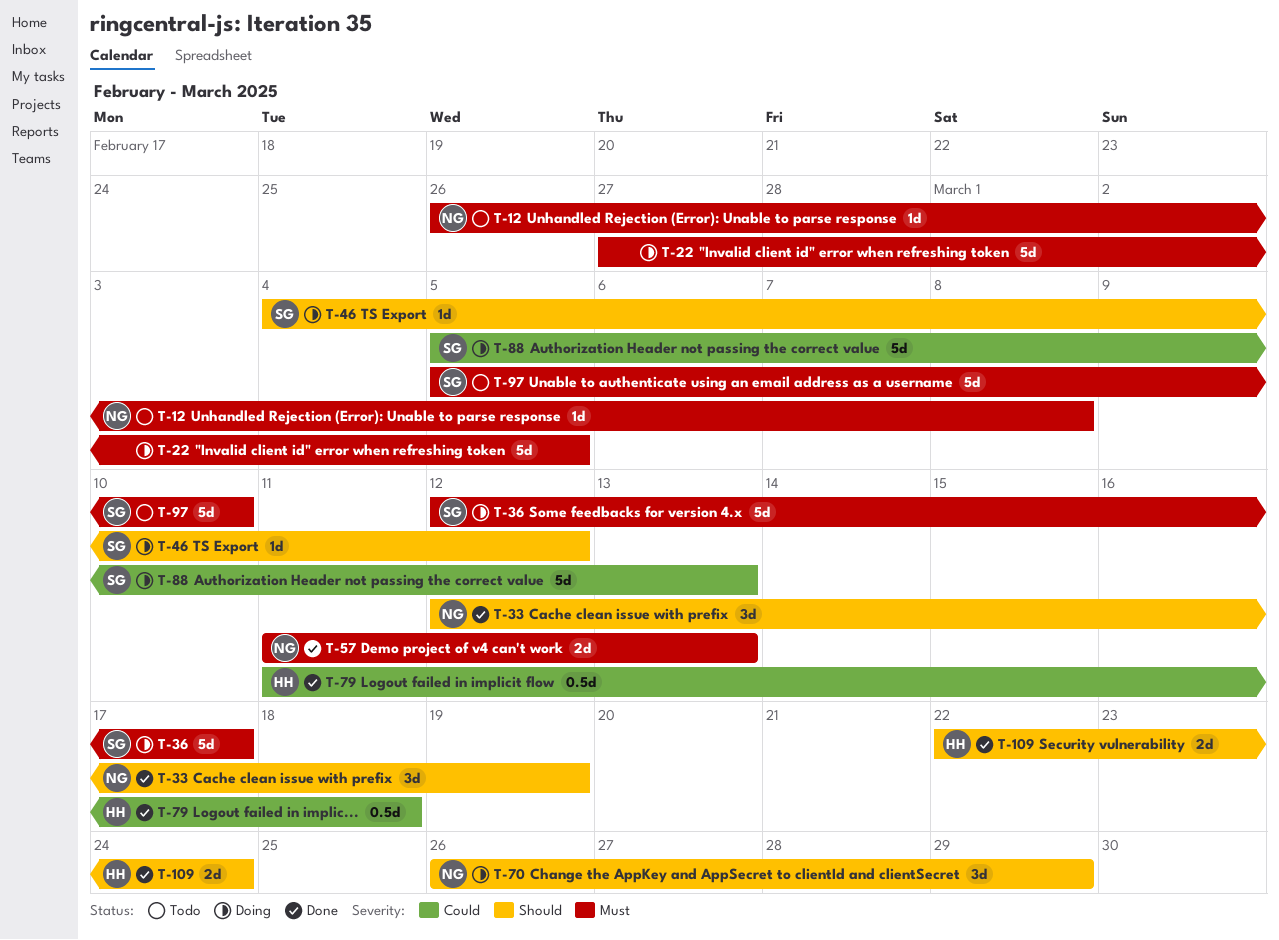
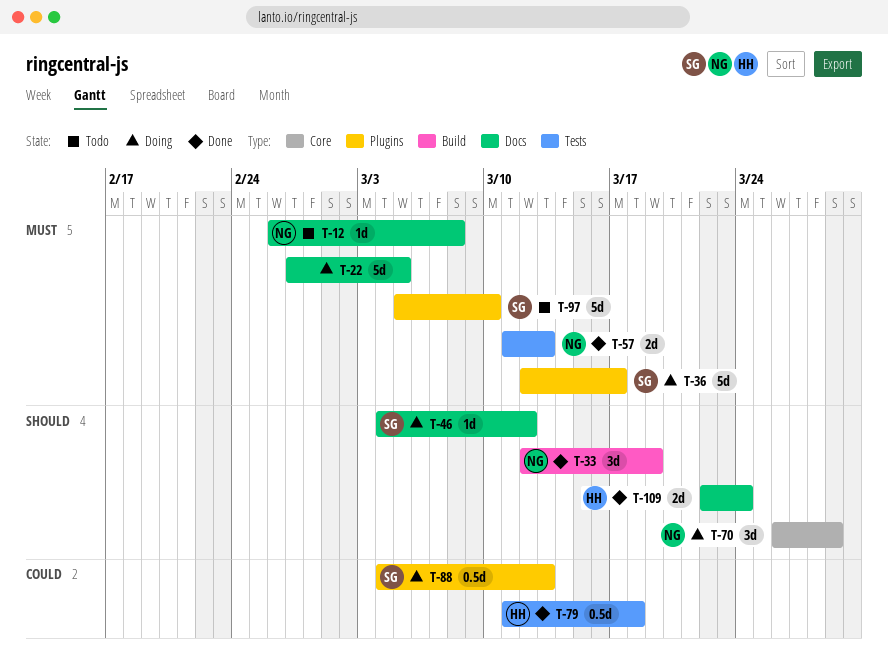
T-88, estimate: 5d -> 0.5d
T-88, start: Mar 5 -> Mar 4

